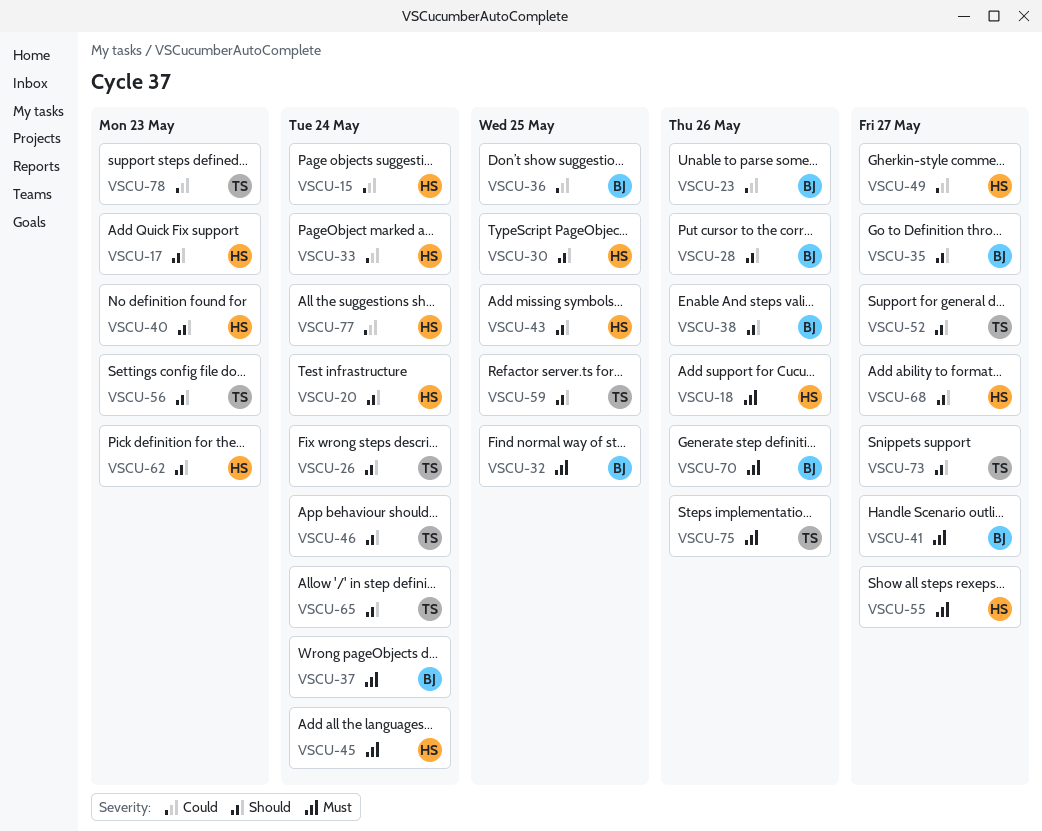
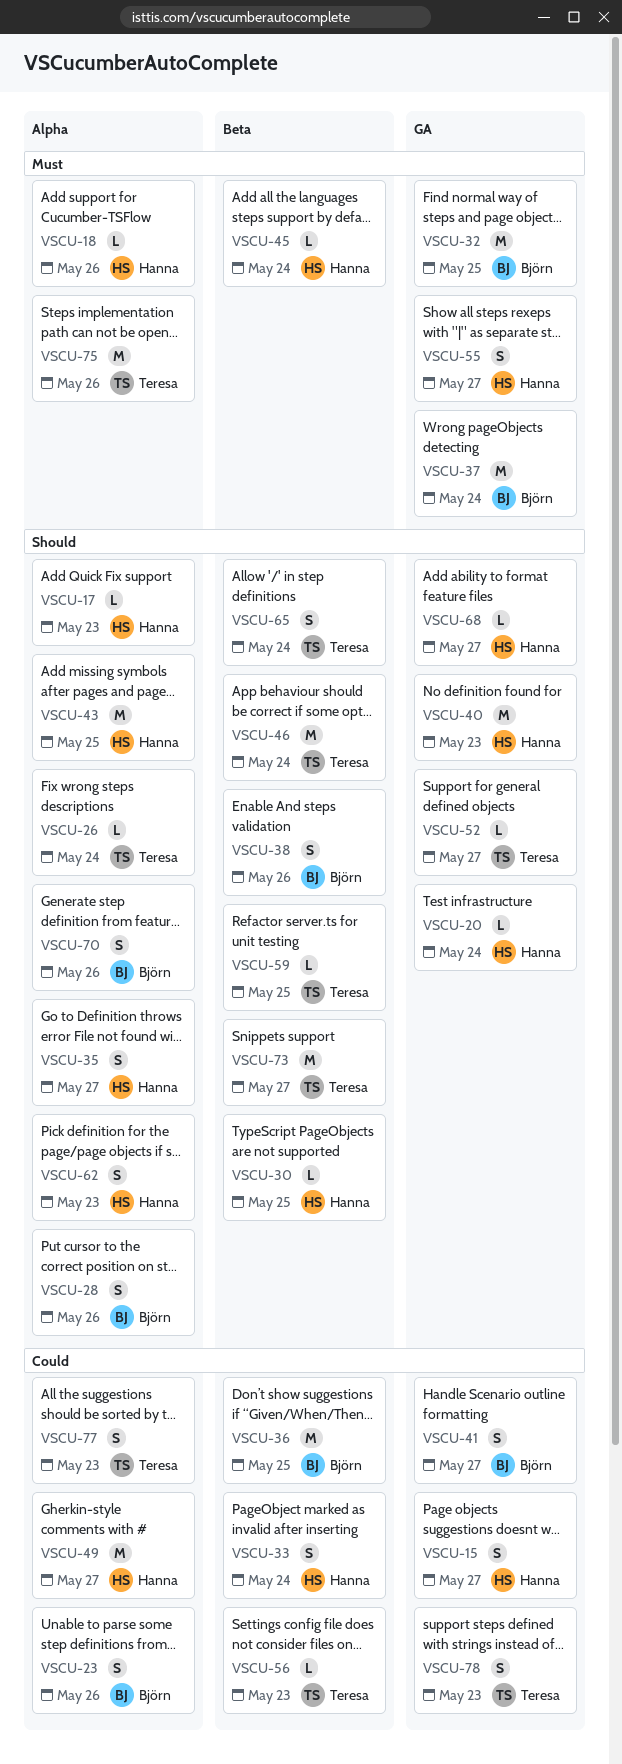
VSCU-15, due: May 24 -> May 27
VSCU-35, owner: Björn -> Hanna
VSCU-41, priority: Must -> Could
VSCU-56, priority: Should -> Could
VSCU-70, priority: Must -> Should
VSCU-77, owner: Hanna -> Teresa
VSCU-77, due: May 24 -> May 23

